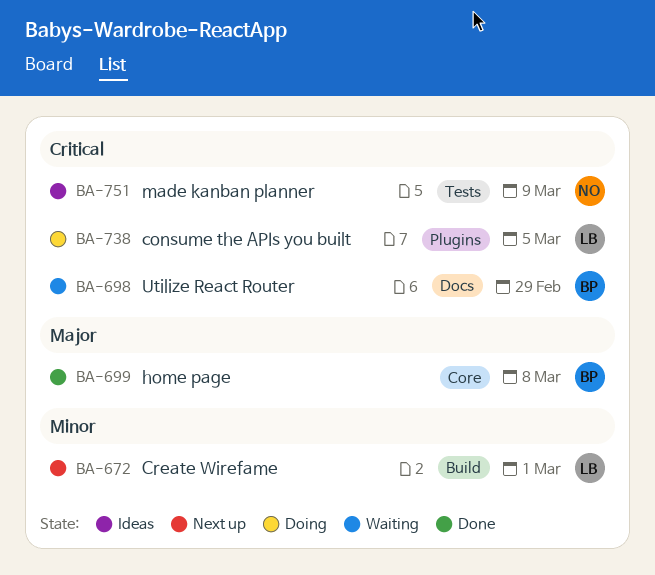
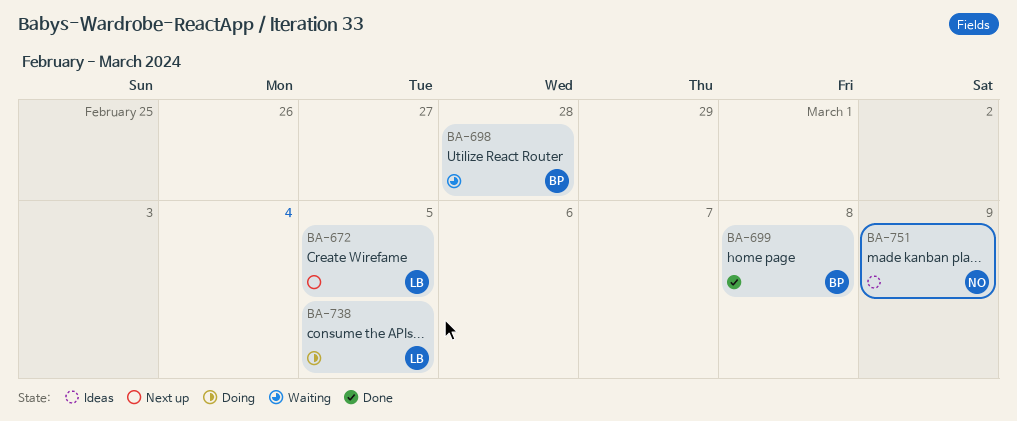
BA-672, due: Mar 1 -> Mar 5
BA-698, due: Feb 29 -> Feb 28

